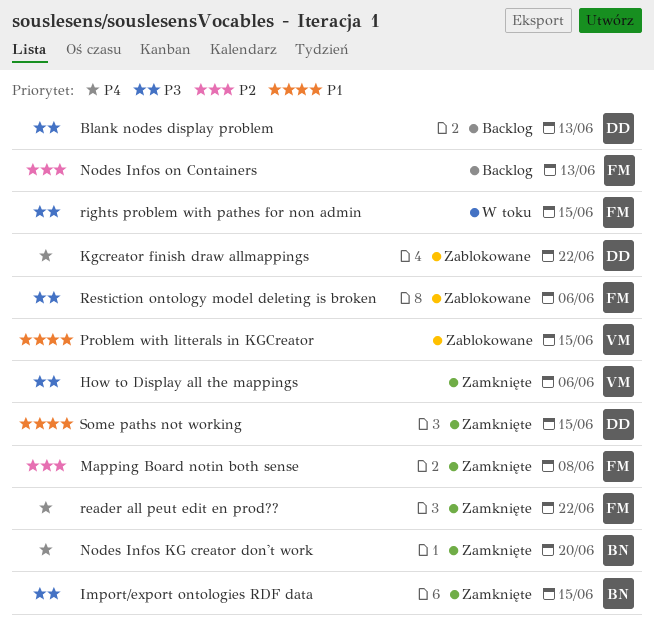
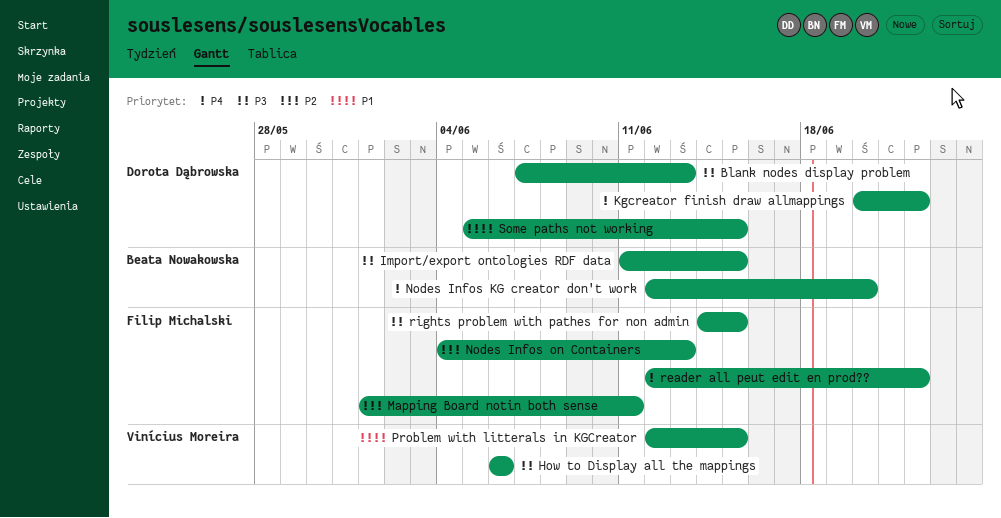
Mapping Board notin both sense, due: Jun 8 -> Jun 11
Restiction ontology model deleting is broken: present -> none

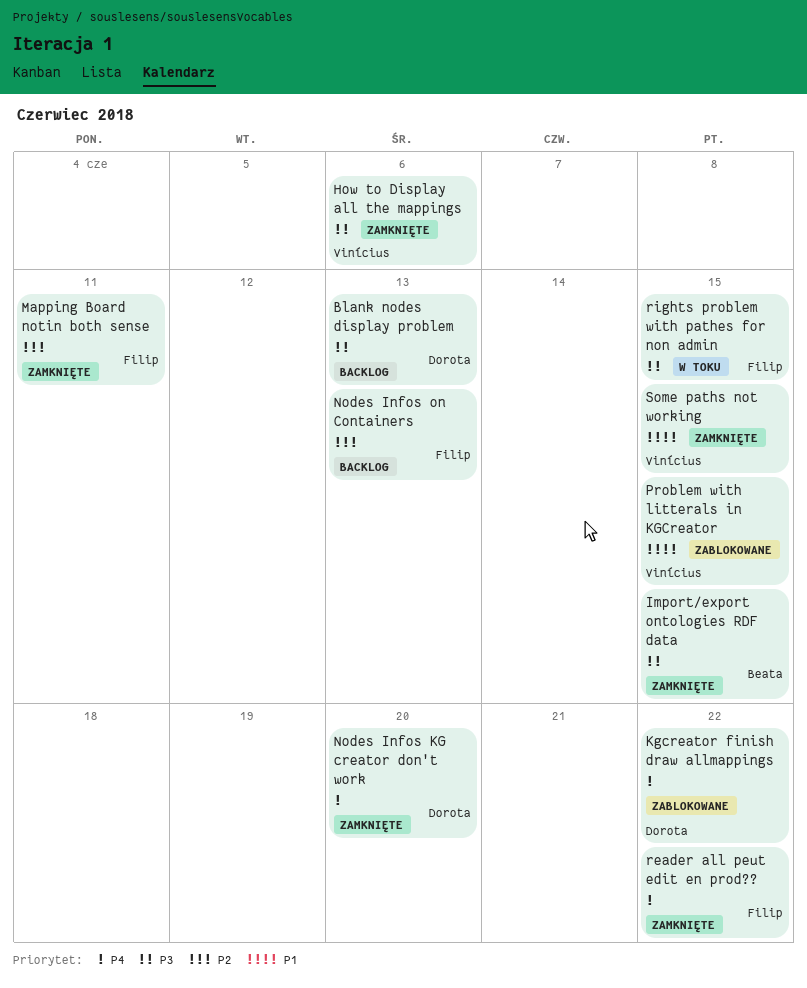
Nodes Infos KG creator don't work, owner: Beata Nowakowska -> Dorota Dąbrowska
Some paths not working, owner: Dorota Dąbrowska -> Vinícius Moreira

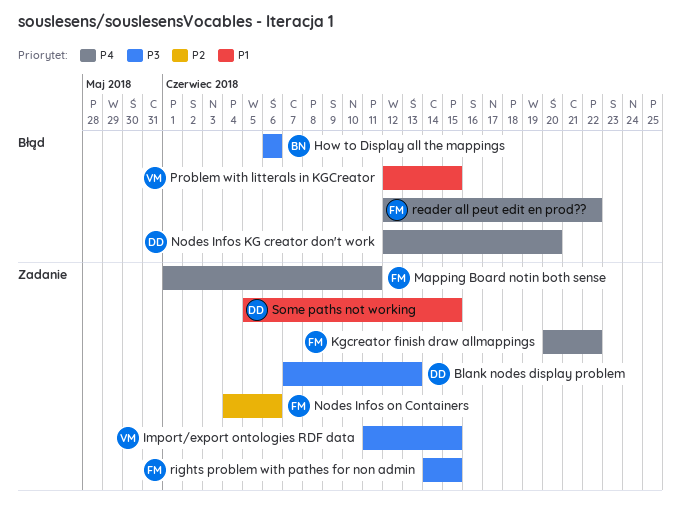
How to Display all the mappings, owner: Vinícius -> Beata
Import/export ontologies RDF data, owner: Beata -> Vinícius
Kgcreator finish draw allmappings, owner: Dorota -> Filip
Mapping Board notin both sense, priority: P2 -> P4
Nodes Infos on Containers, due: Jun 13 -> Jun 6
Some paths not working, owner: Vinícius -> Dorota

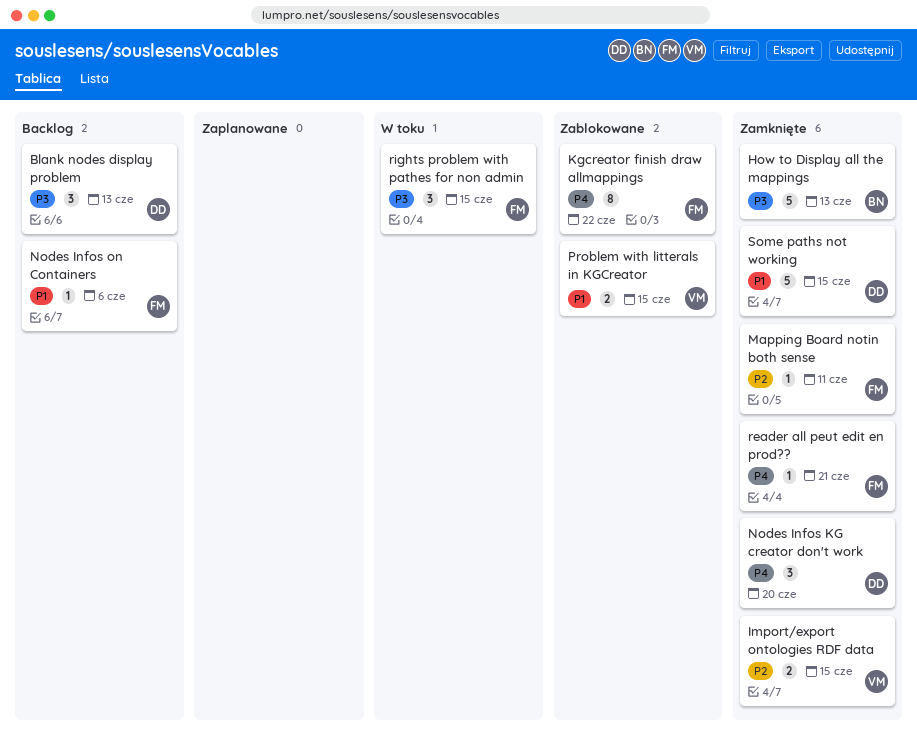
How to Display all the mappings, due: Jun 6 -> Jun 13
Import/export ontologies RDF data, priority: P3 -> P2
Mapping Board notin both sense, priority: P4 -> P2
Nodes Infos on Containers, priority: P2 -> P1
reader all peut edit en prod??, due: Jun 22 -> Jun 21

